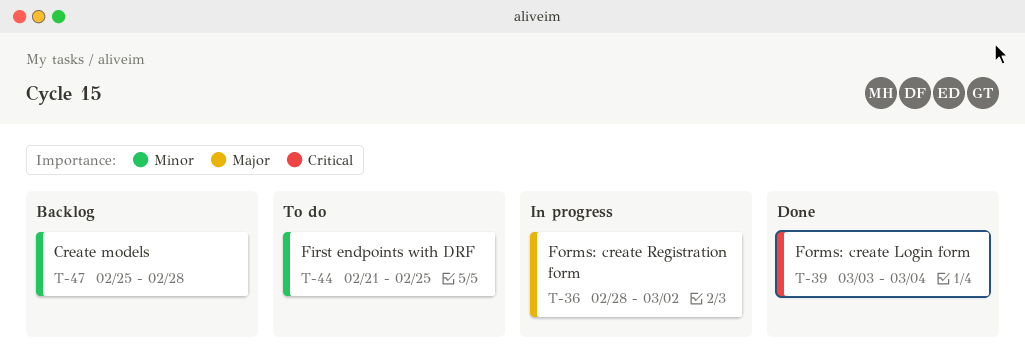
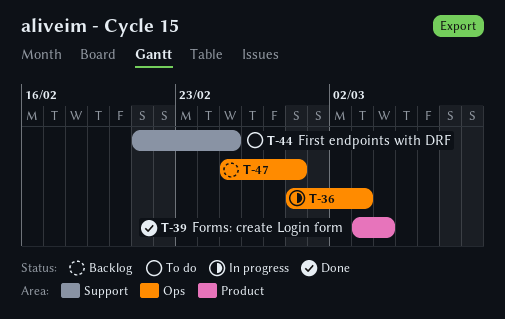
T-36, due: Mar 2 -> Mar 3

